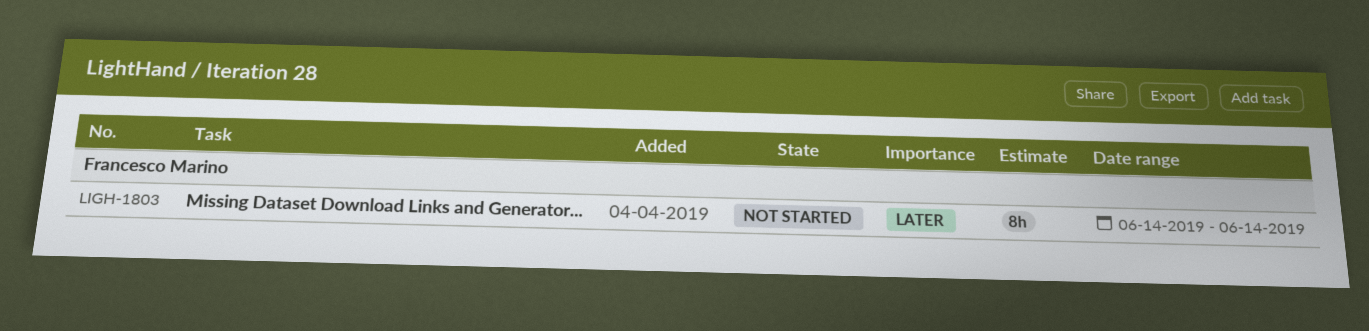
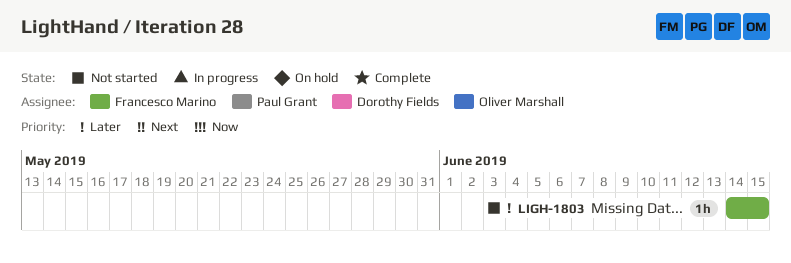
LIGH-1803, estimate: 8h -> 1h
LIGH-1803, due: Jun 14 -> Jun 15

